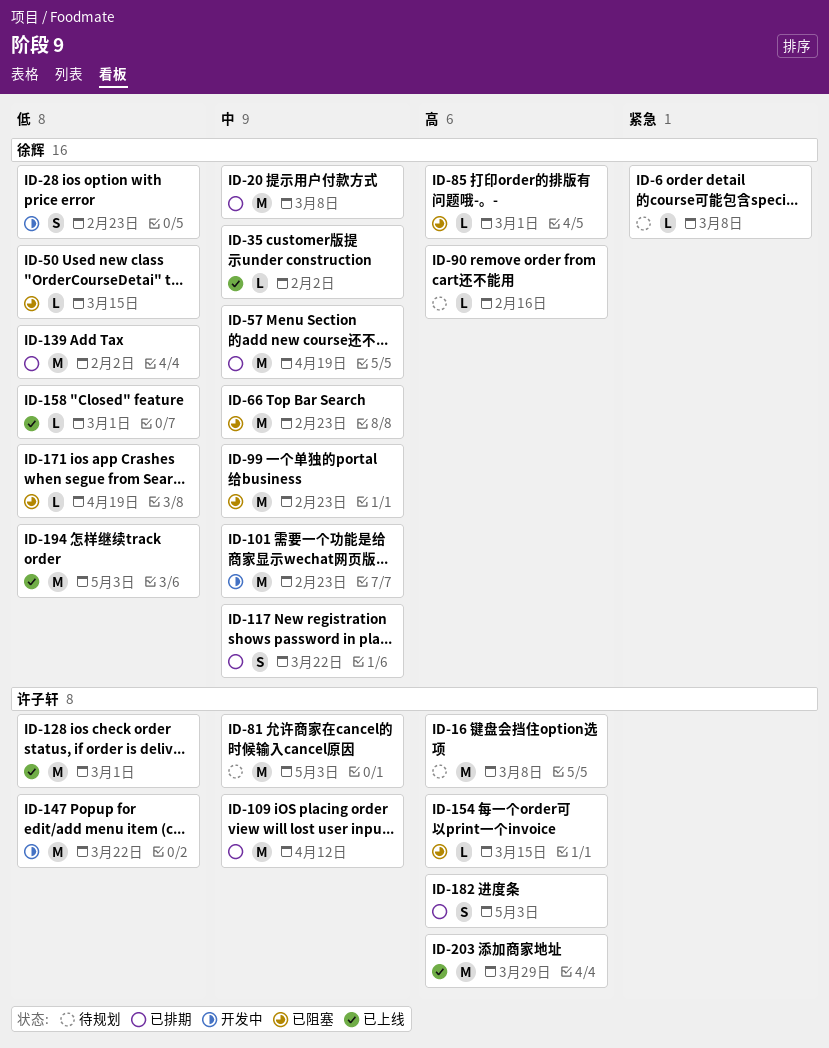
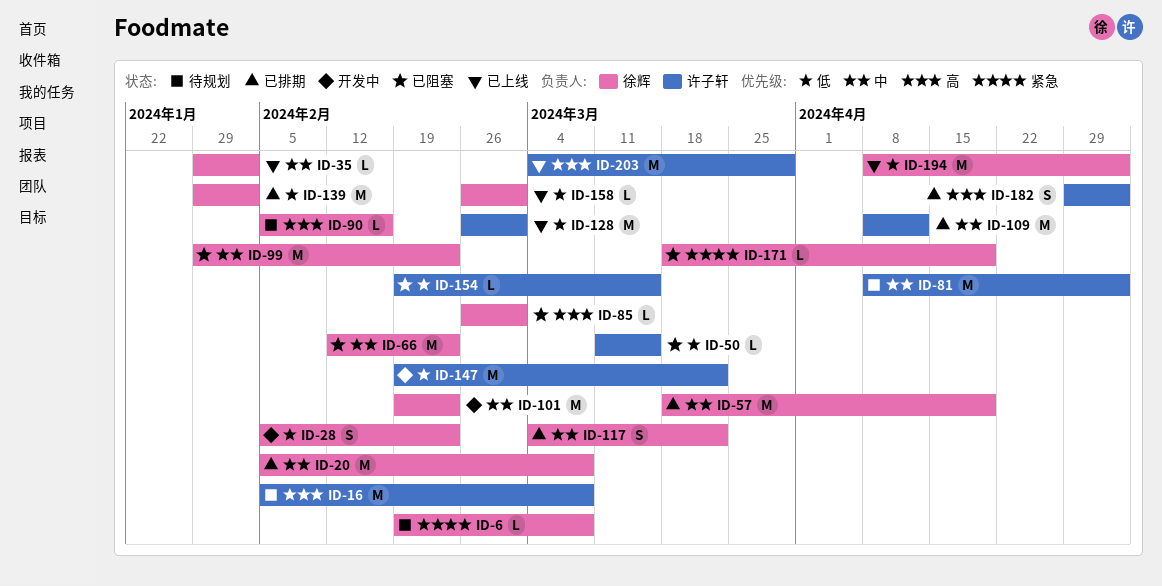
ID-50, owner: 徐辉 -> 许子轩
ID-154, priority: 高 -> 低
ID-171, priority: 低 -> 紧急

